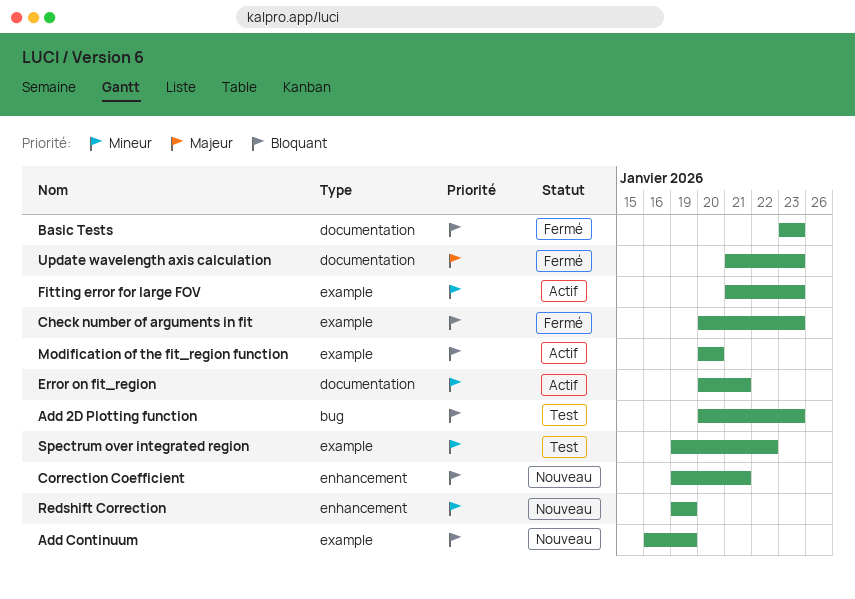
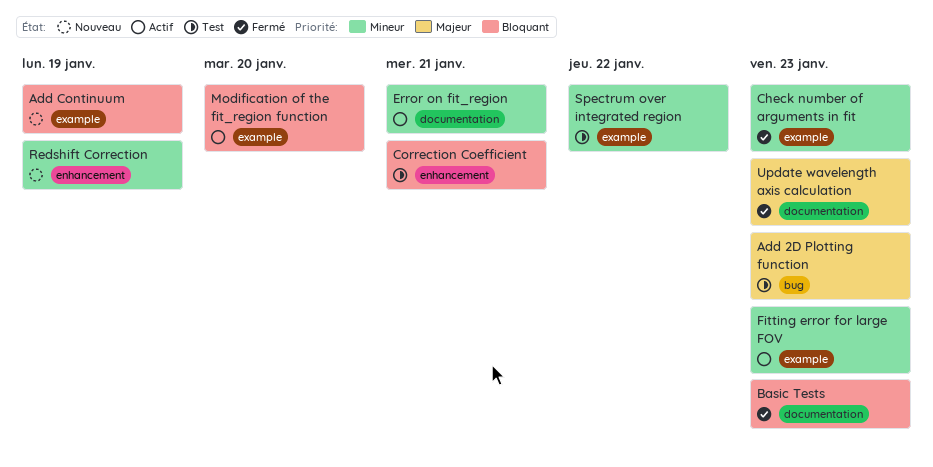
Add 2D Plotting function, priority: Bloquant -> Majeur
Check number of arguments in fit, priority: Bloquant -> Mineur
Correction Coefficient, status: Nouveau -> Test

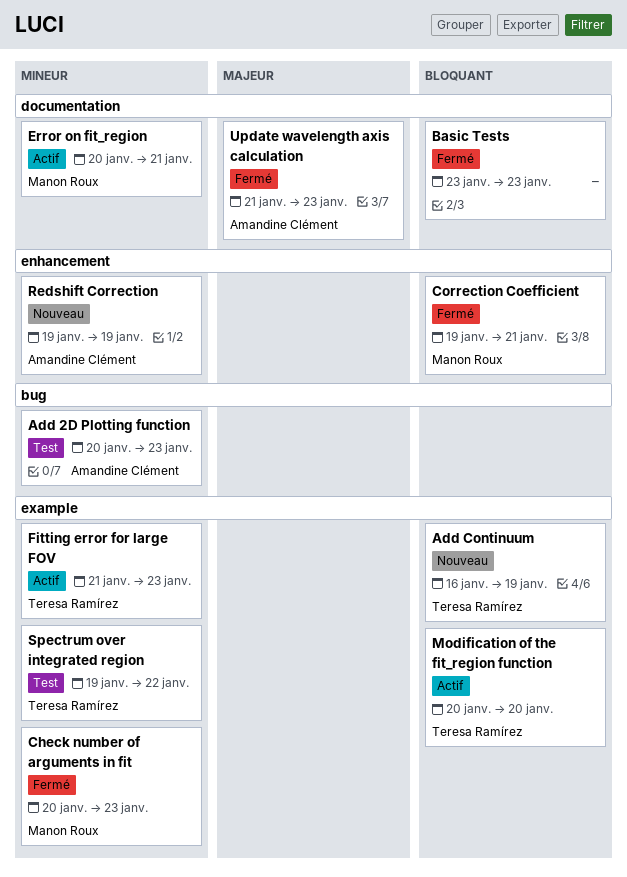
Add 2D Plotting function, priority: Majeur -> Mineur
Correction Coefficient, status: Test -> Fermé

